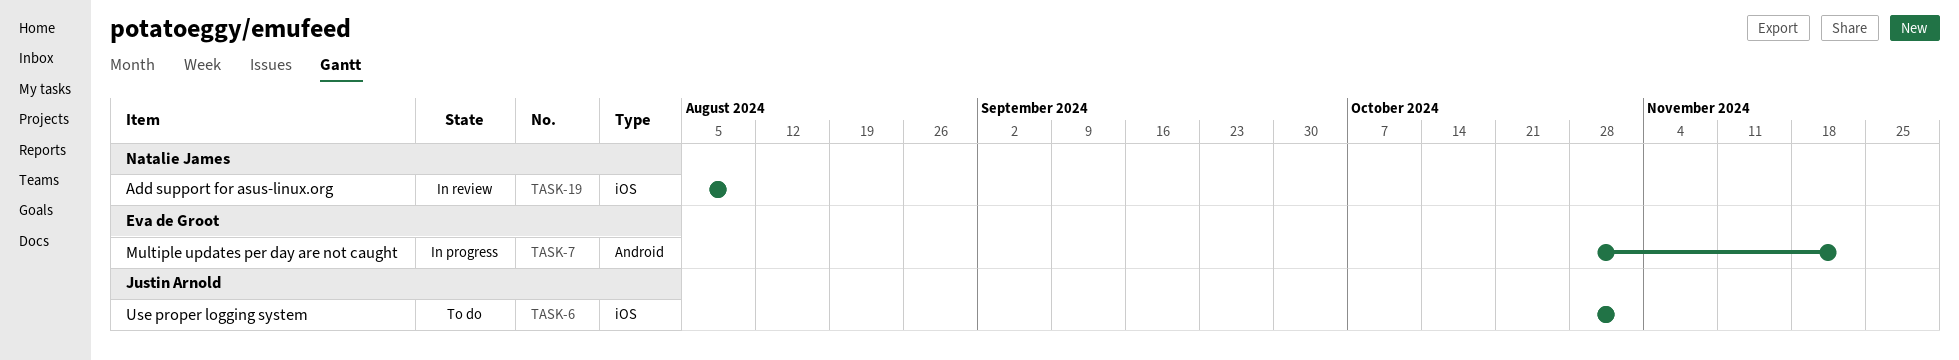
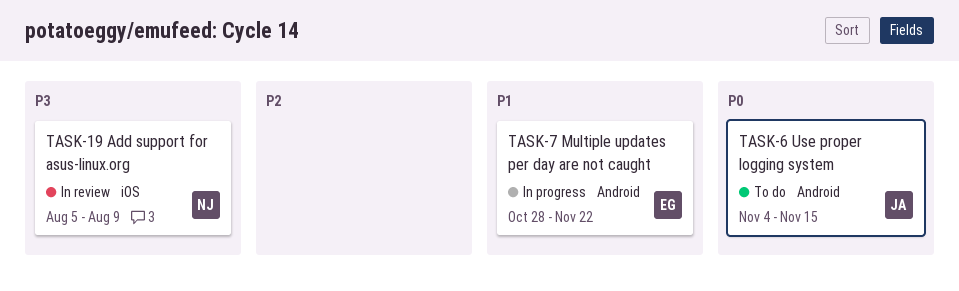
TASK-6, label: iOS -> Android
TASK-6, start: Oct 28 -> Nov 4
TASK-6, due: Nov 1 -> Nov 15

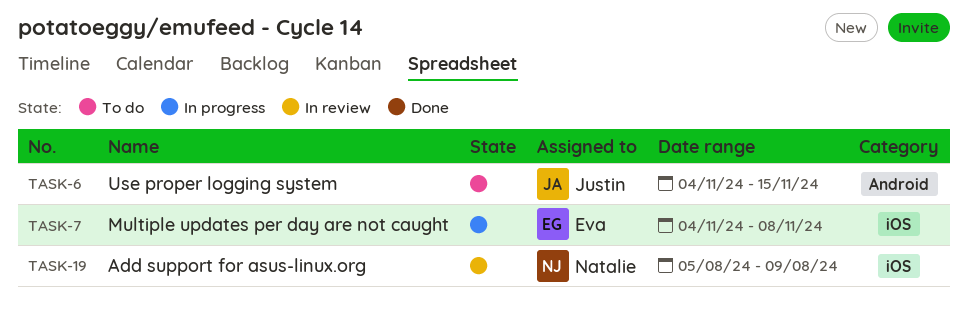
TASK-7, label: Android -> iOS
TASK-7, start: Oct 28 -> Nov 4
TASK-7, due: Nov 22 -> Nov 8

